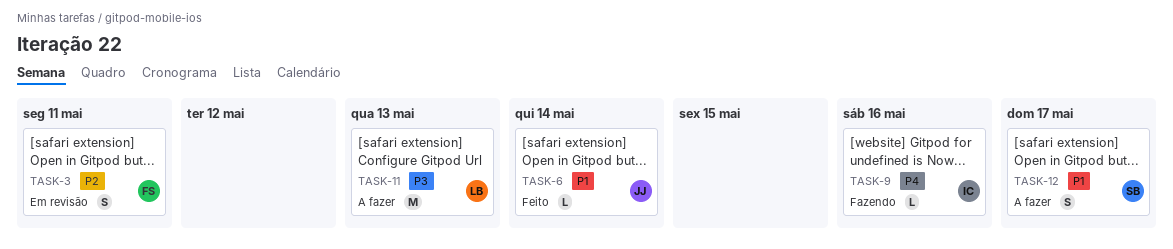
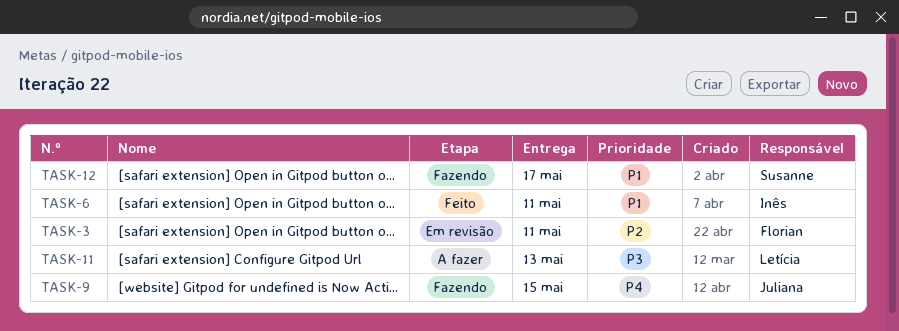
TASK-6, owner: Juliana -> Inês
TASK-6, due: May 14 -> May 11
TASK-9, owner: Inês -> Juliana
TASK-9, due: May 16 -> May 15
TASK-12, status: A fazer -> Fazendo

